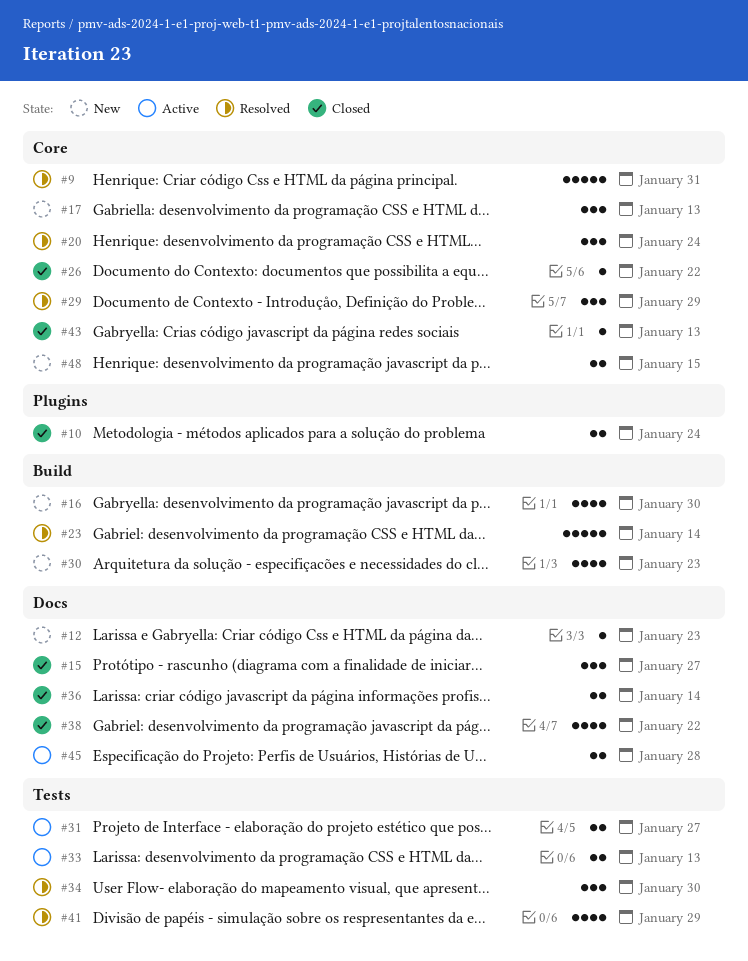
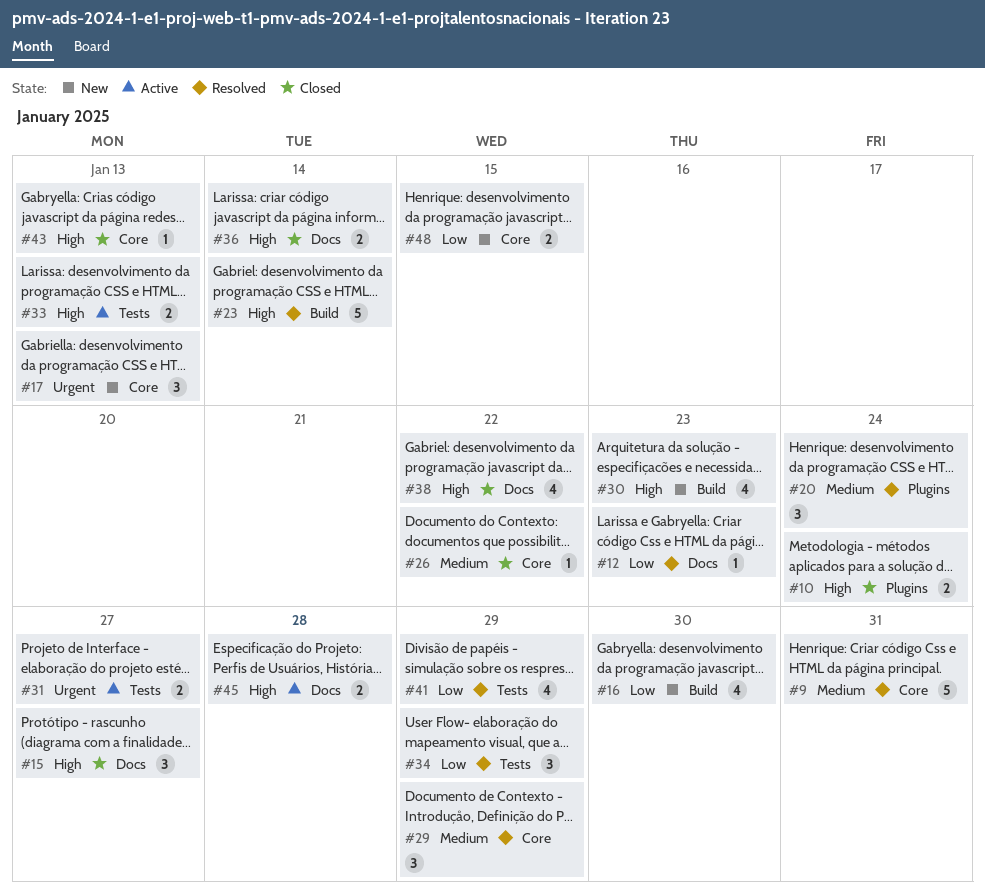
#12, status: New -> Resolved
#20, label: Core -> Plugins
#34, due: Jan 30 -> Jan 29

